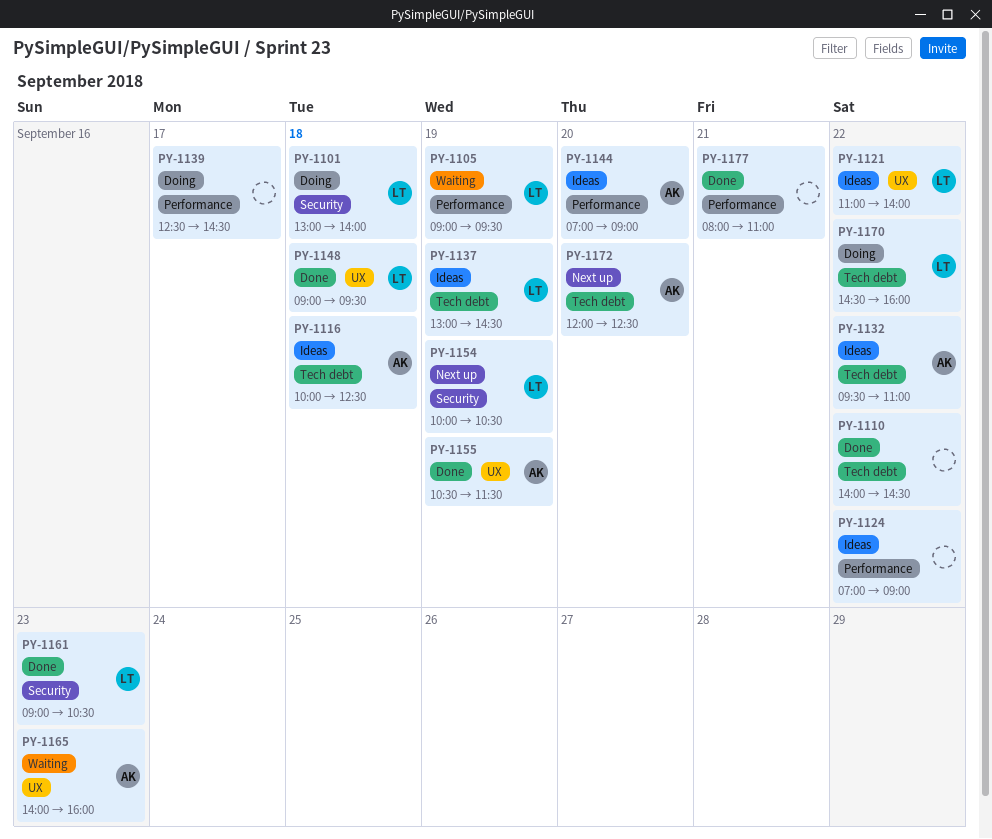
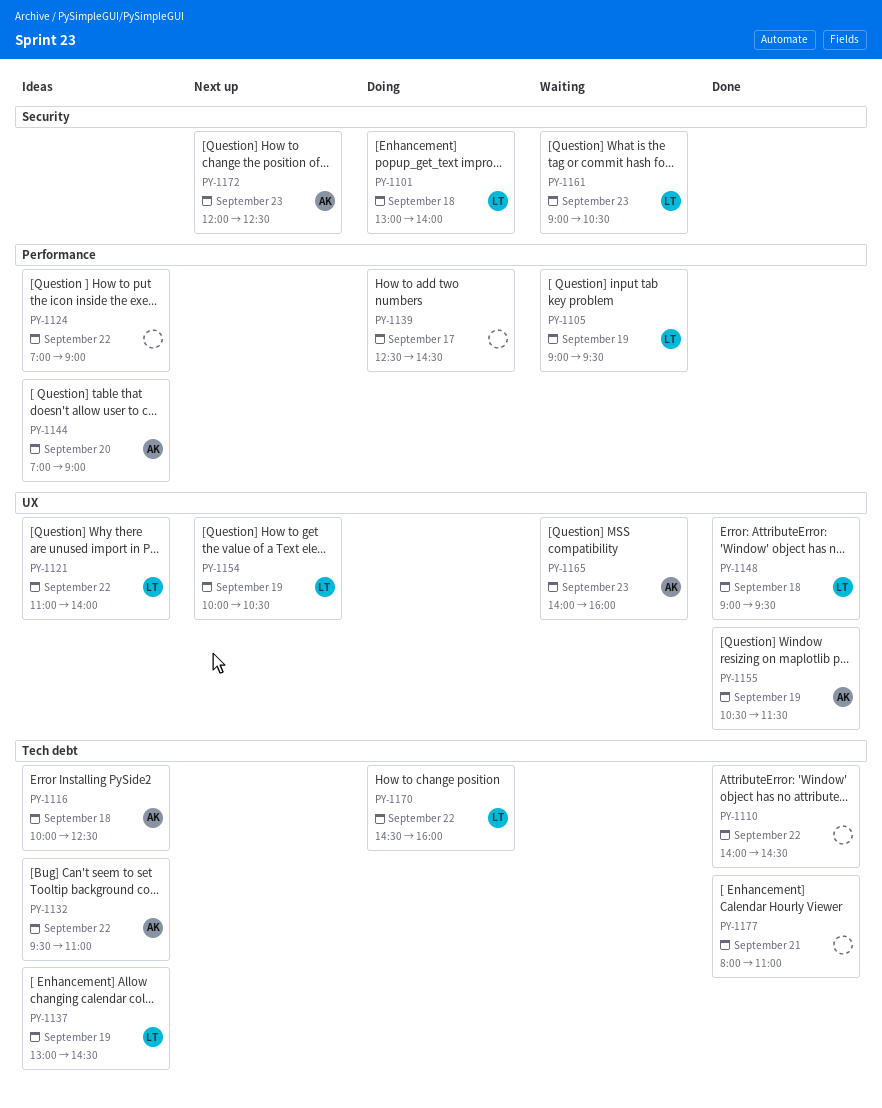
PY-1154, label: Security -> UX
PY-1161, status: Done -> Waiting
PY-1172, label: Tech debt -> Security
PY-1172, day: Sep 20 -> Sep 23
PY-1177, label: Performance -> Tech debt

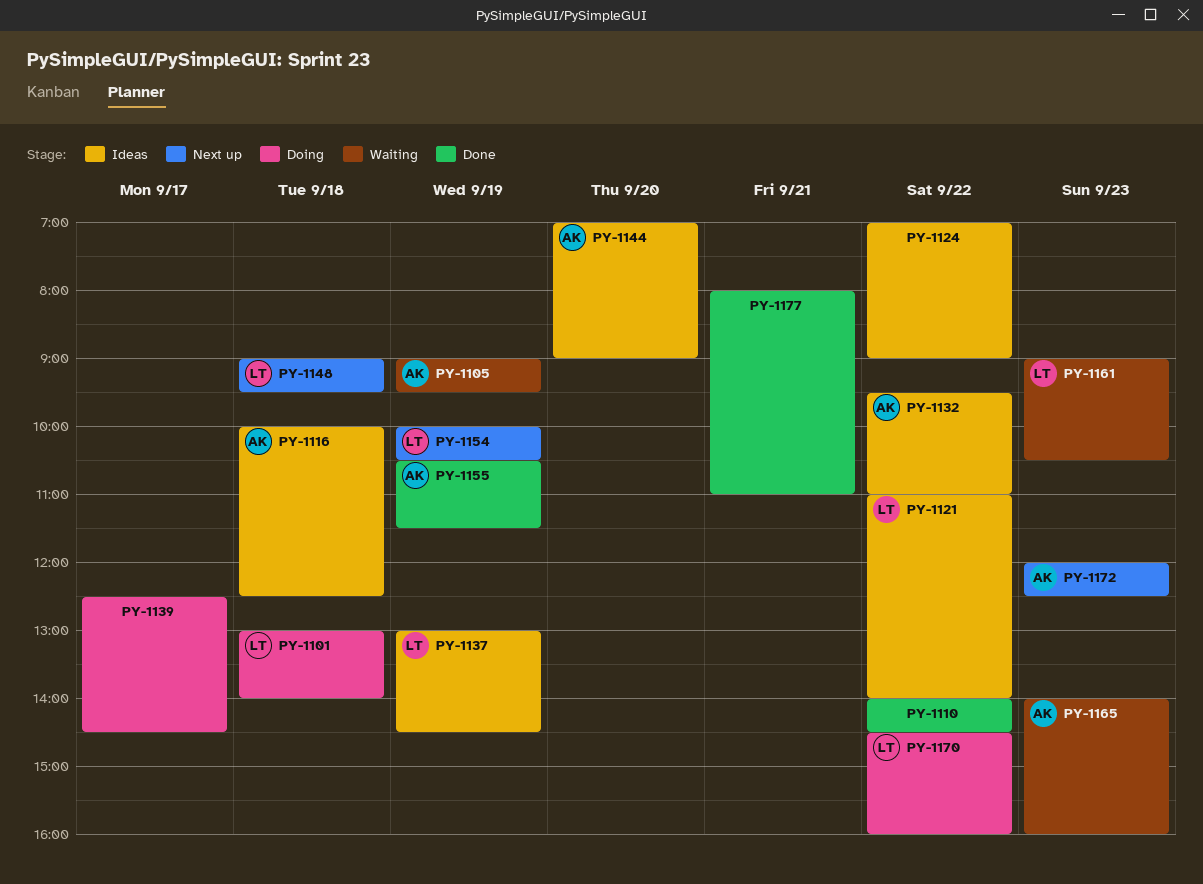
PY-1105, owner: LT -> AK
PY-1148, status: Done -> Next up

